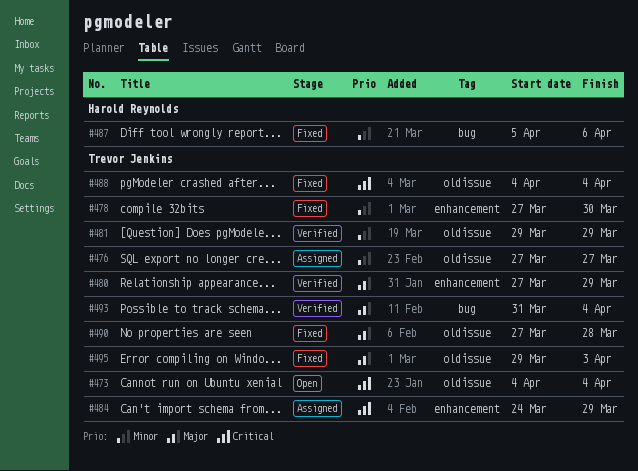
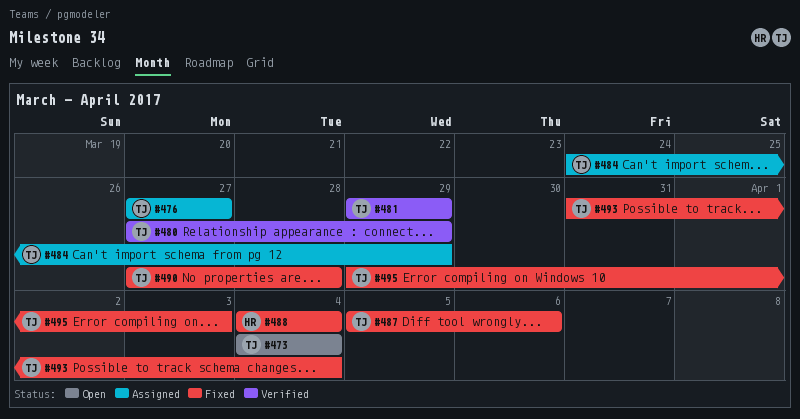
#478: present -> none
#487, owner: Harold Reynolds -> Trevor Jenkins
#488, owner: Trevor Jenkins -> Harold Reynolds
#493, status: Verified -> Fixed

